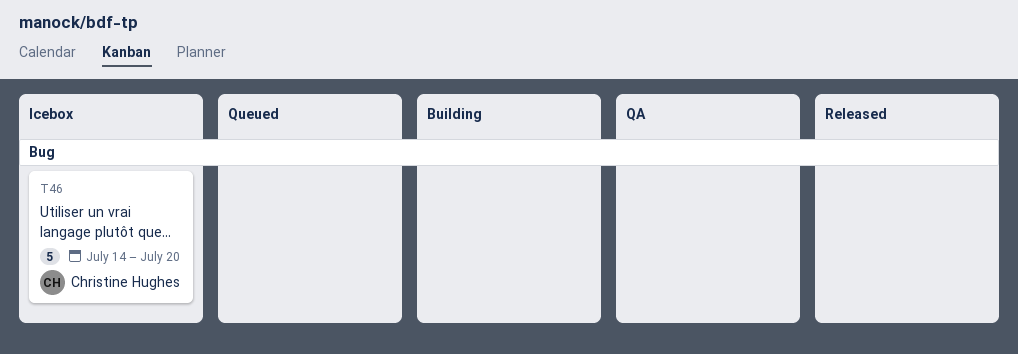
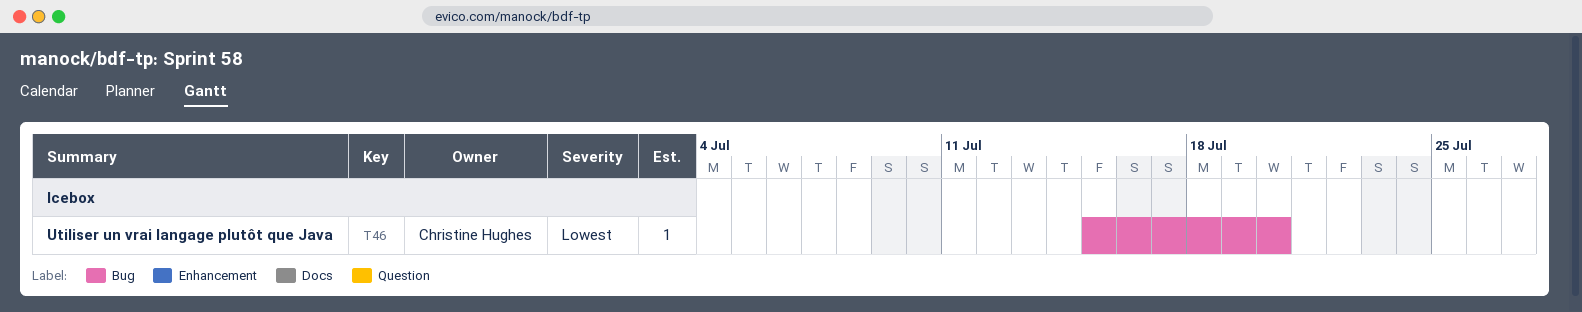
T46, estimate: 5 -> 1
T46, start: Jul 14 -> Jul 15

